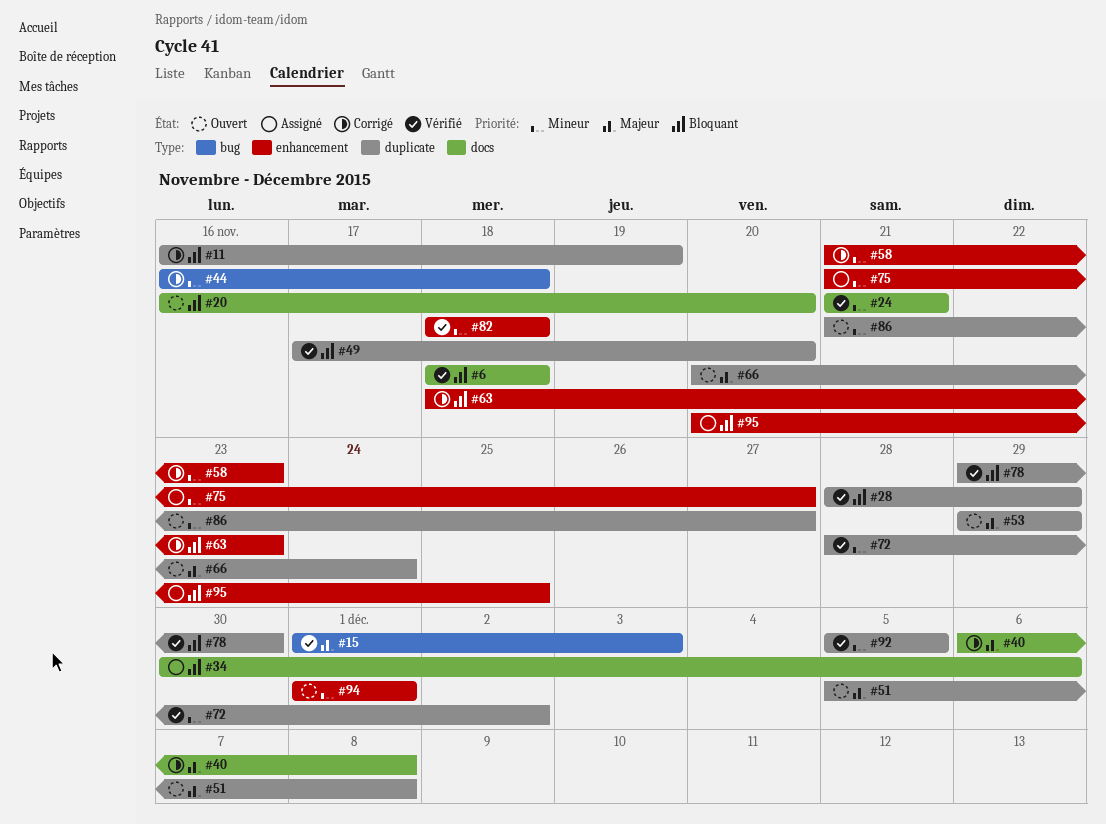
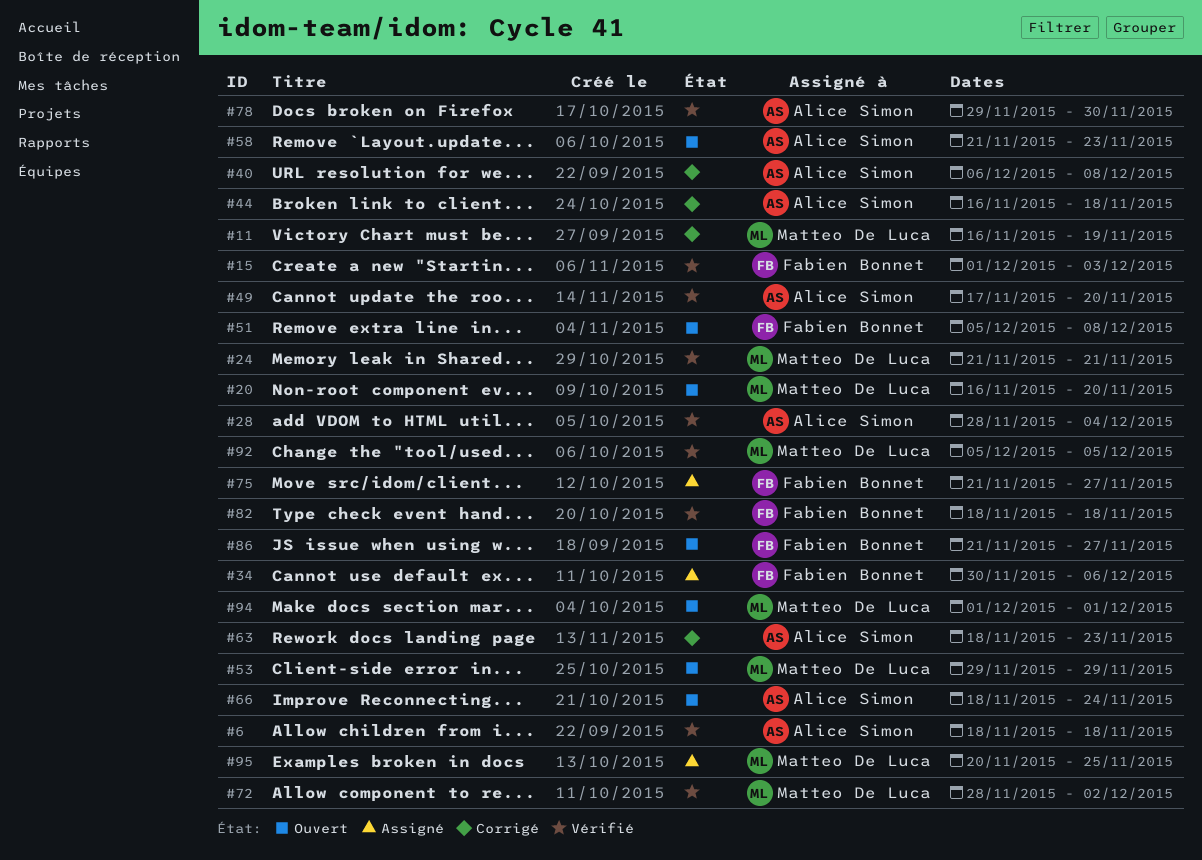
#28, due: Nov 29 -> Dec 4
#58, status: Corrigé -> Ouvert
#66, start: Nov 20 -> Nov 18

